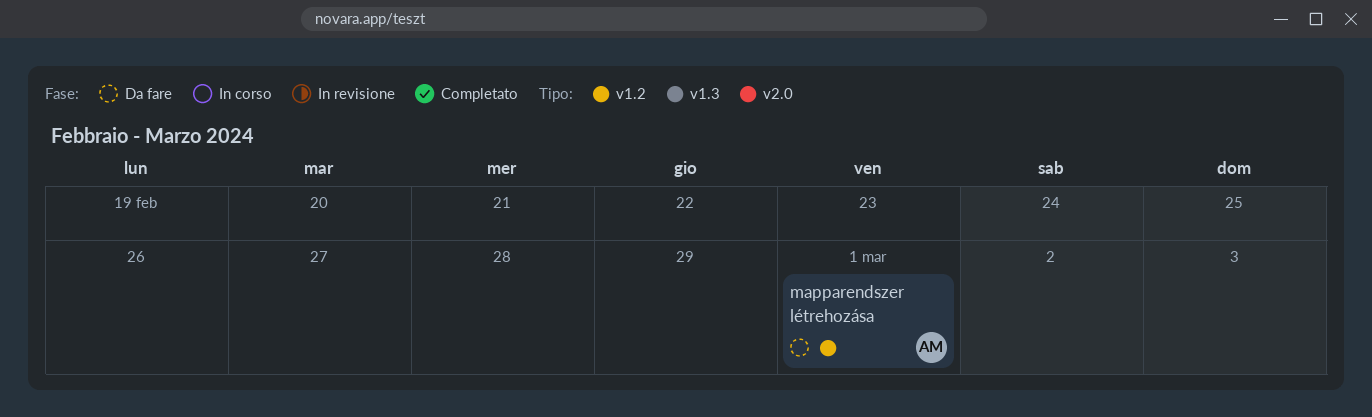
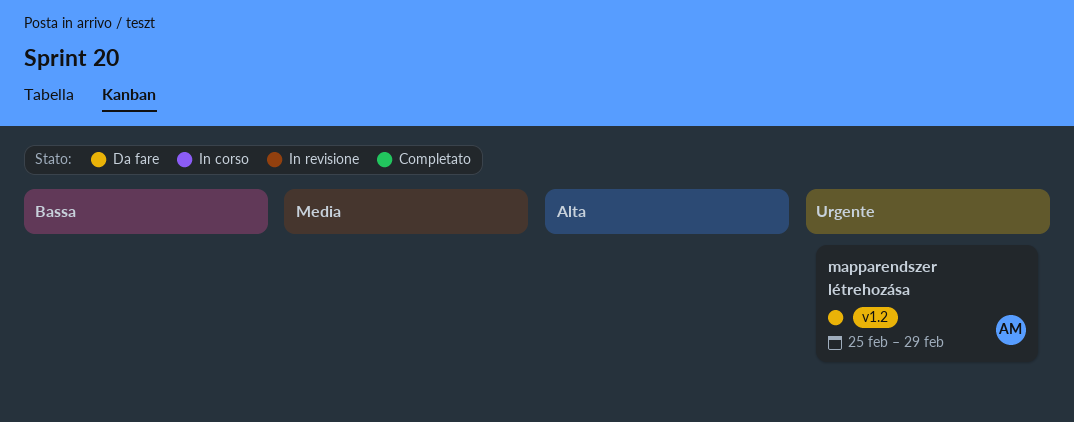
mapparendszer létrehozása, due: Mar 1 -> Feb 29

